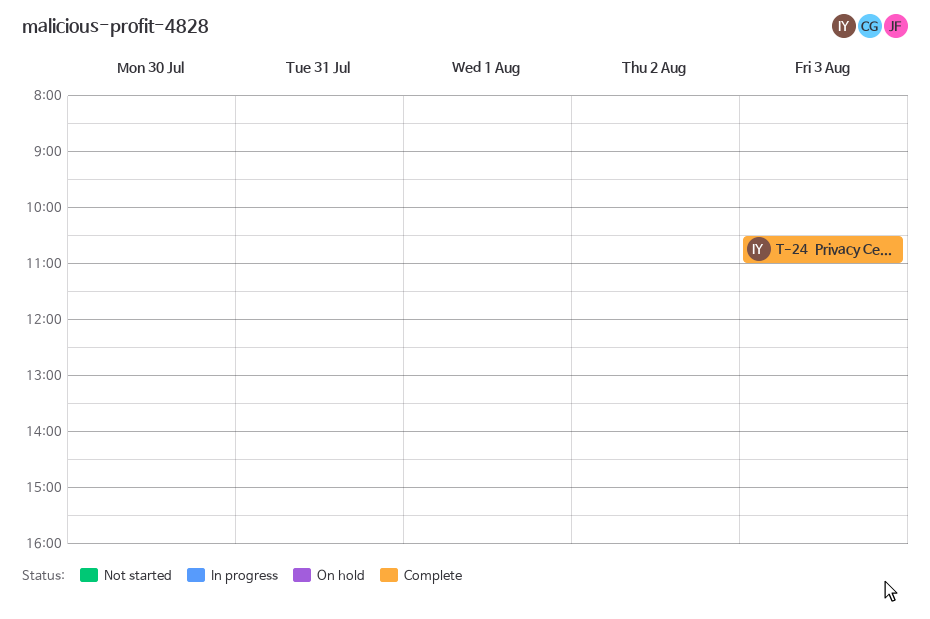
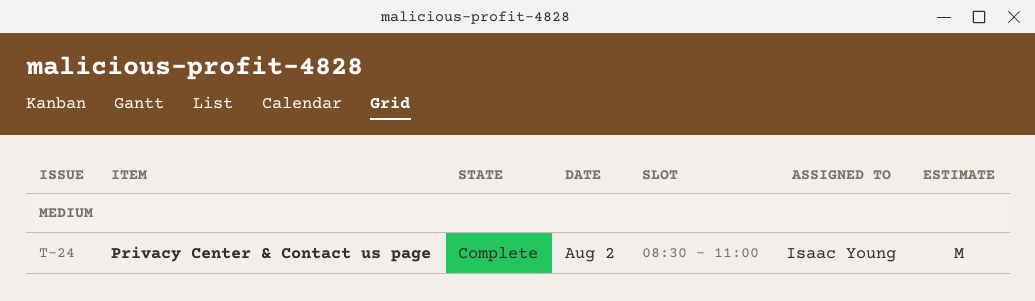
T-24, day: Aug 3 -> Aug 2
T-24, begins: 10:30 -> 08:30

